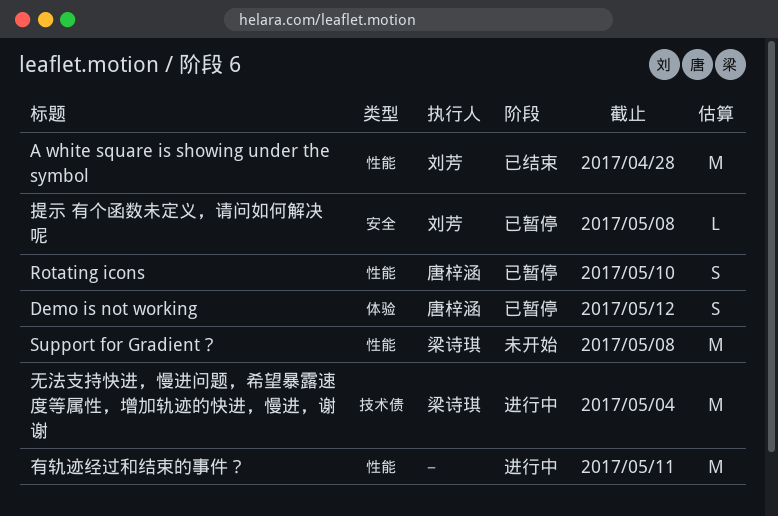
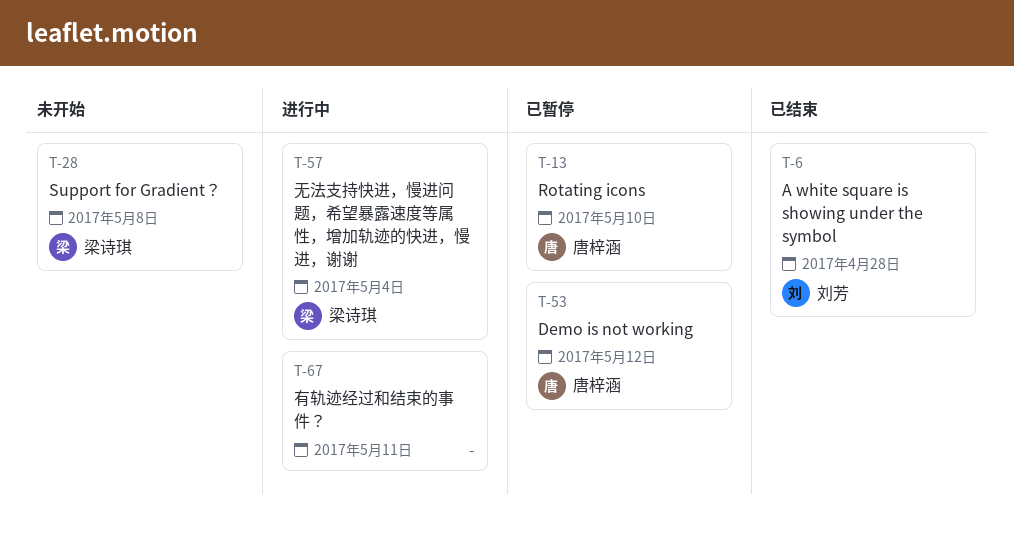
提示 有个函数未定义，请问如何解决呢: present -> none

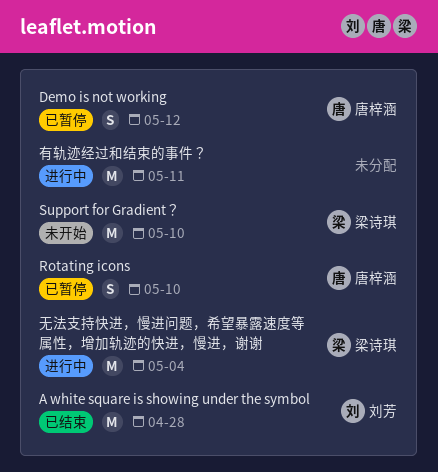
Support for Gradient？, due: May 8 -> May 10

